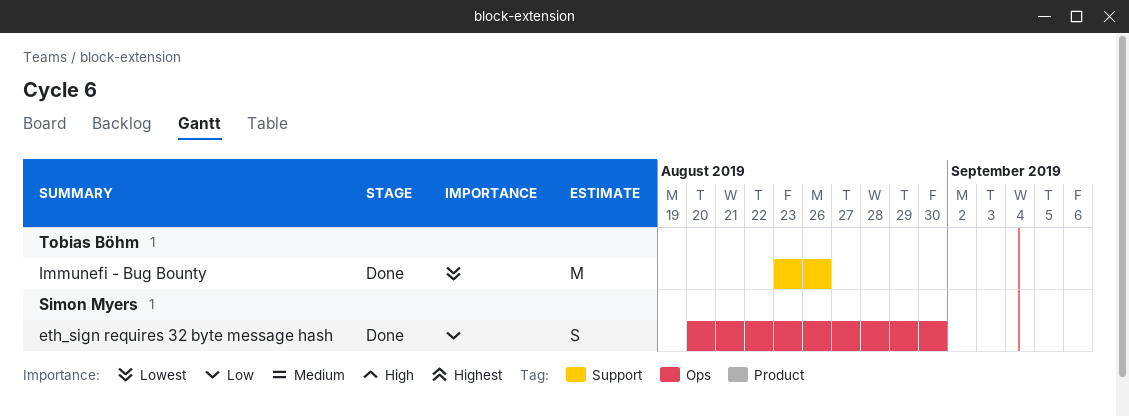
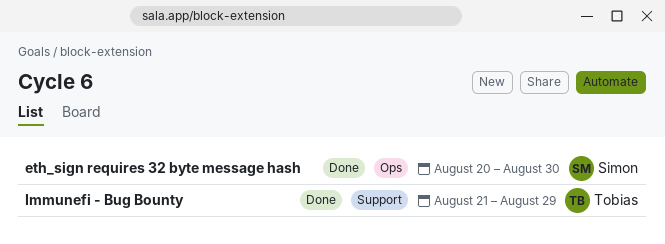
Immunefi - Bug Bounty, start: Aug 23 -> Aug 21
Immunefi - Bug Bounty, due: Aug 26 -> Aug 29

